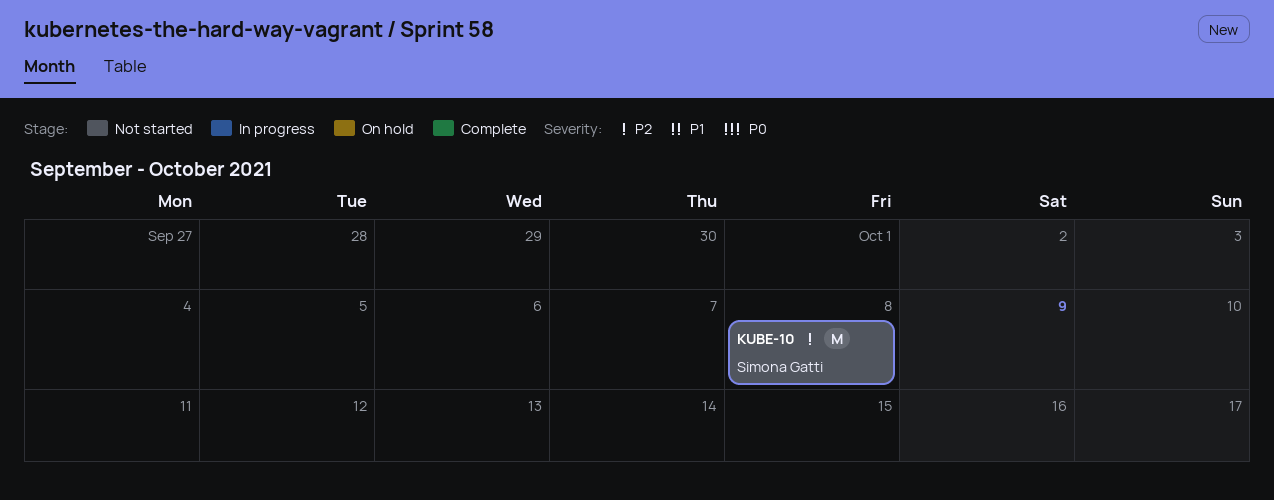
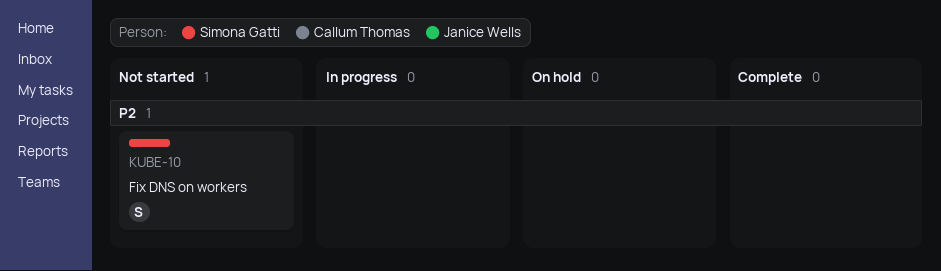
KUBE-10, estimate: M -> S

